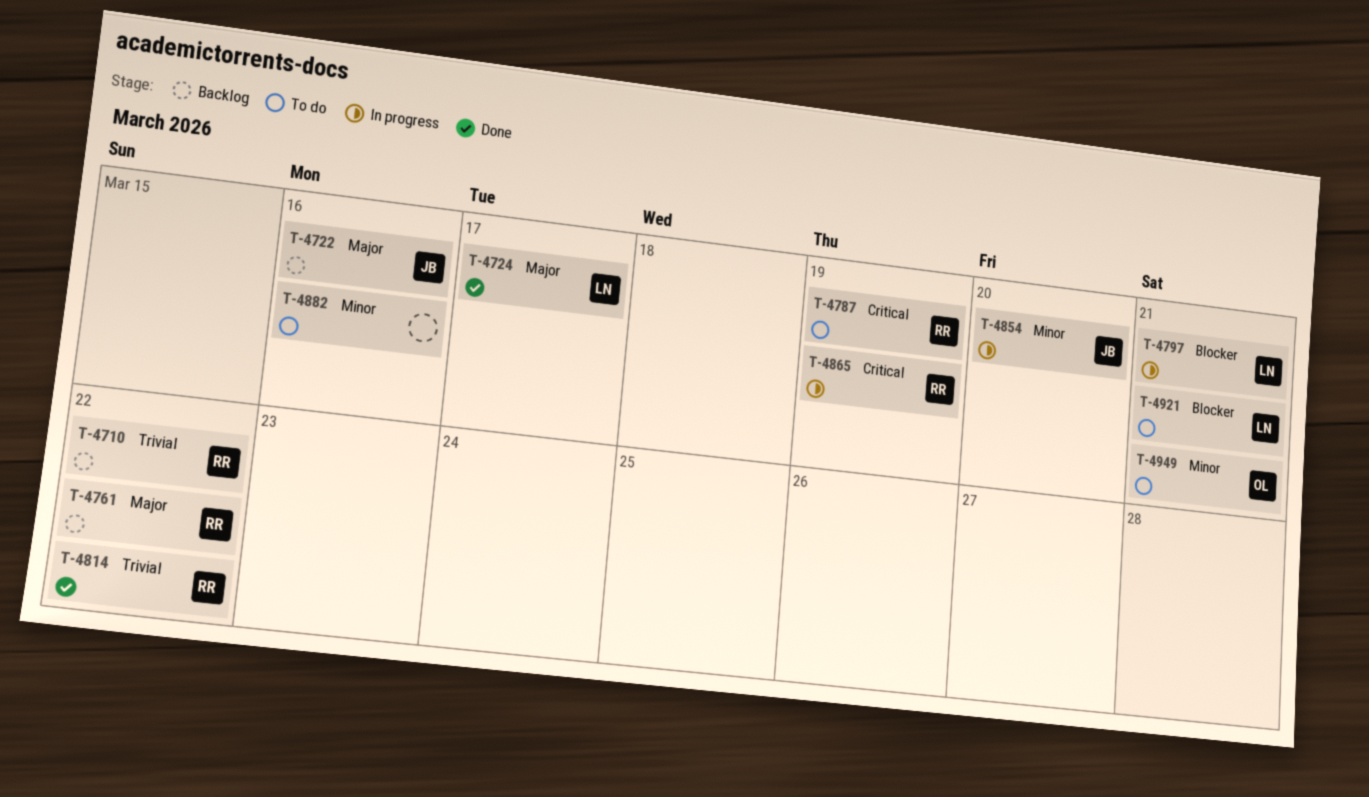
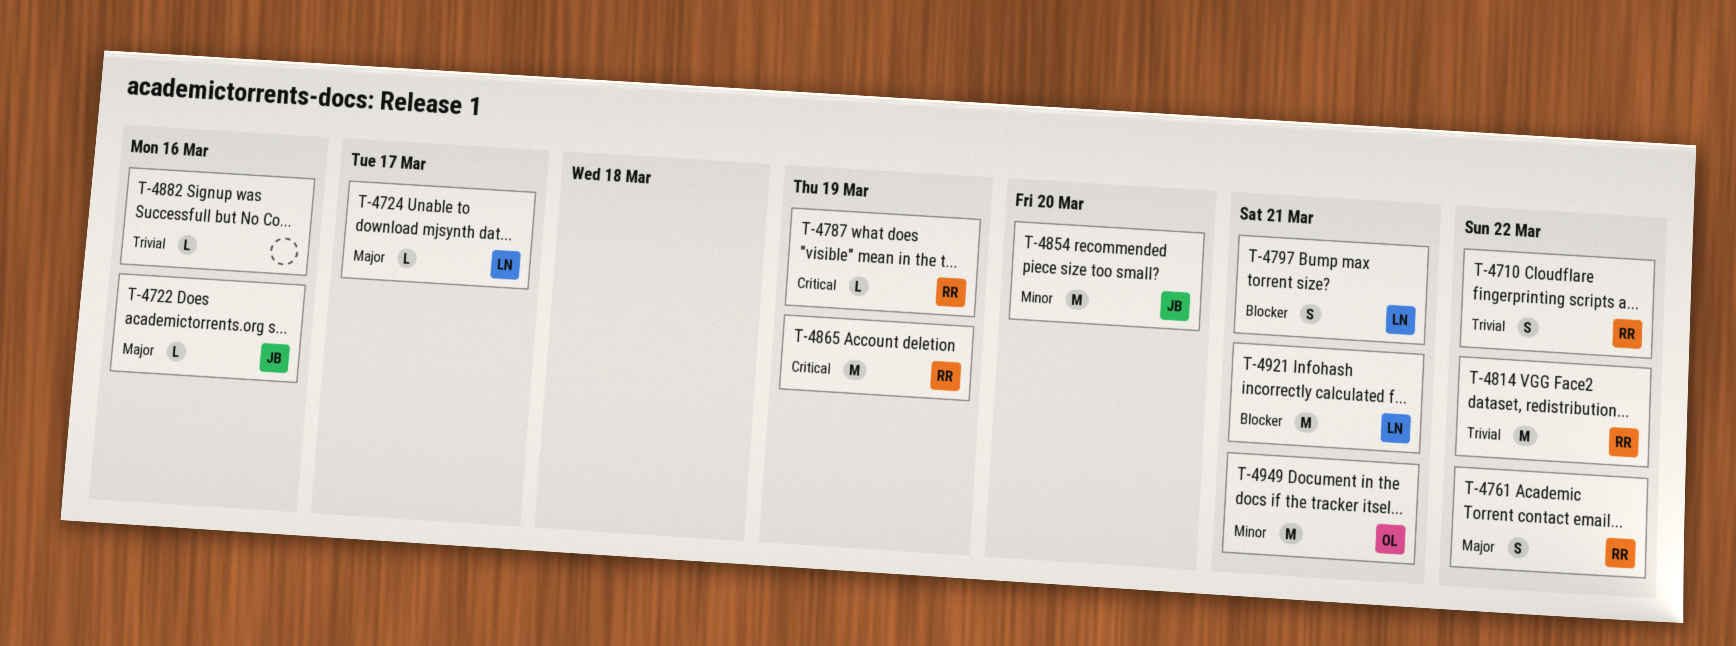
T-4882, priority: Minor -> Trivial

